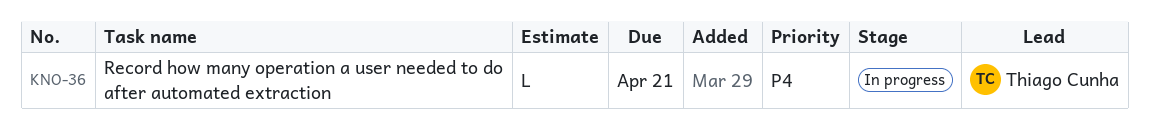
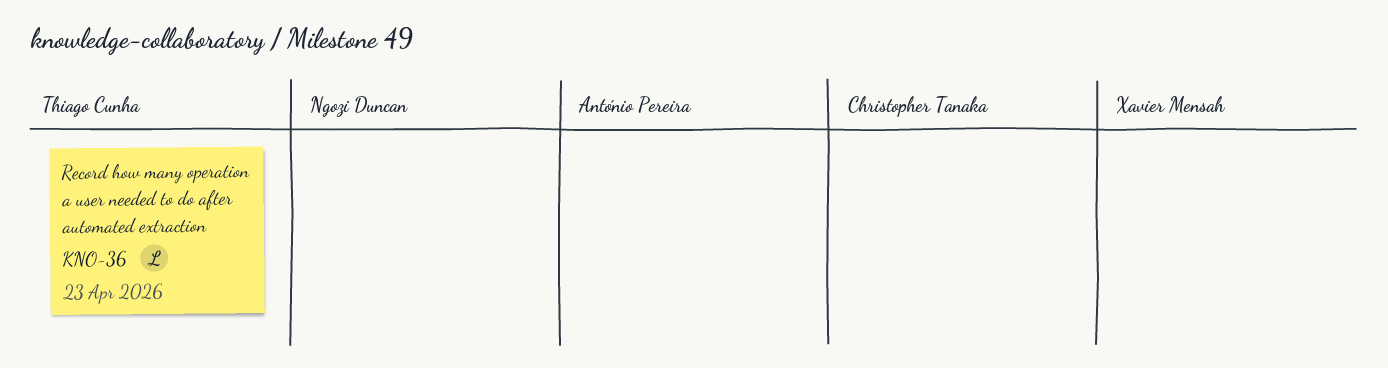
KNO-36, due: Apr 21 -> Apr 23

